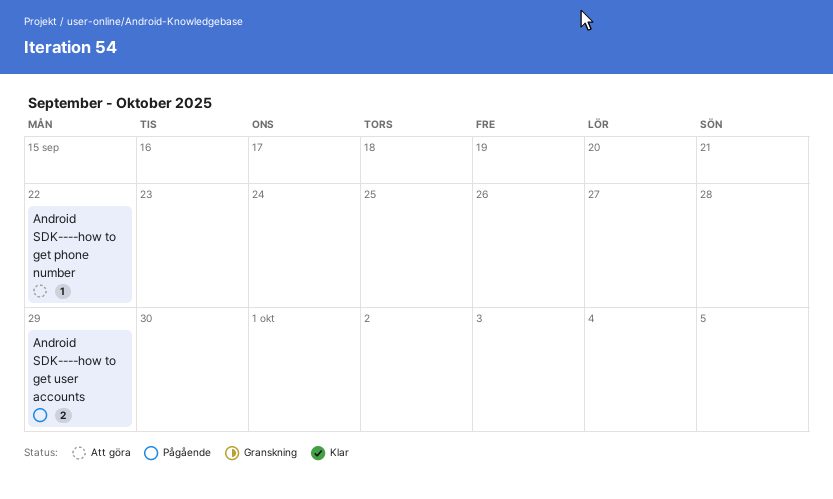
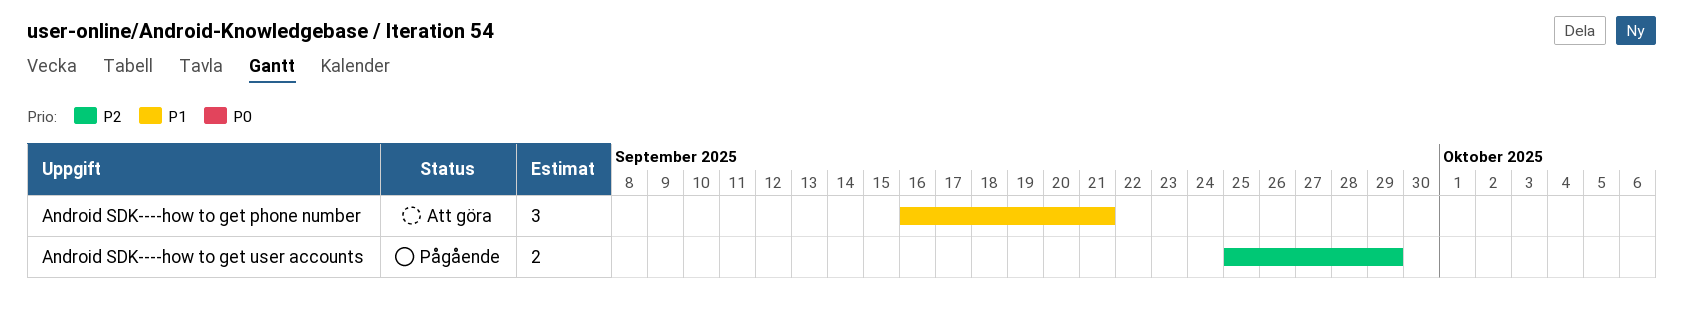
Android SDK----how to get phone number, estimate: 1 -> 3
Android SDK----how to get phone number, due: Sep 22 -> Sep 21

